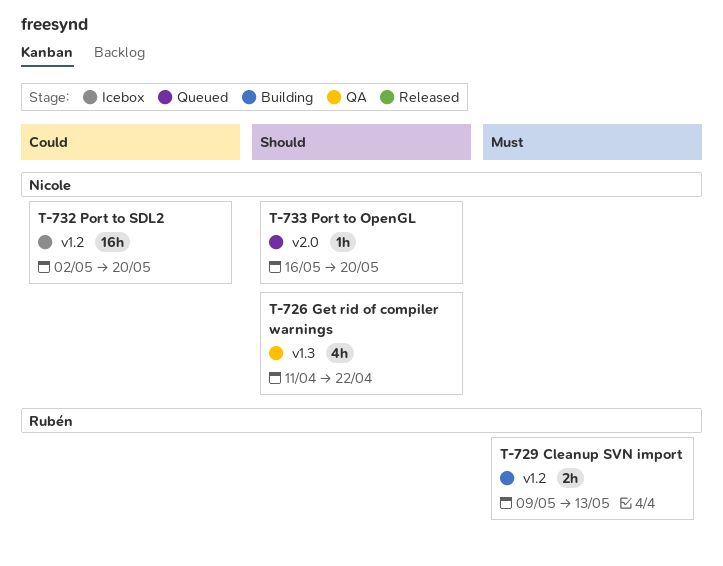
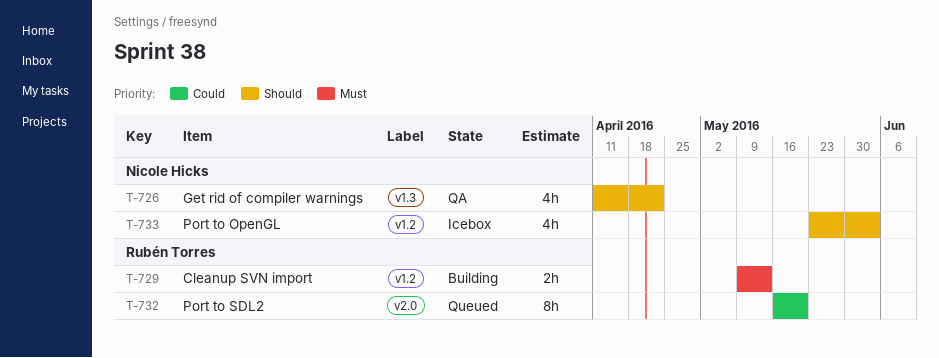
T-732, status: Icebox -> Queued
T-732, owner: Nicole Hicks -> Rubén Torres
T-732, label: v1.2 -> v2.0
T-732, estimate: 16h -> 8h
T-732, start: May 2 -> May 16
T-733, status: Queued -> Icebox
T-733, label: v2.0 -> v1.2
T-733, estimate: 1h -> 4h
T-733, start: May 16 -> May 23
T-733, due: May 20 -> Jun 3

